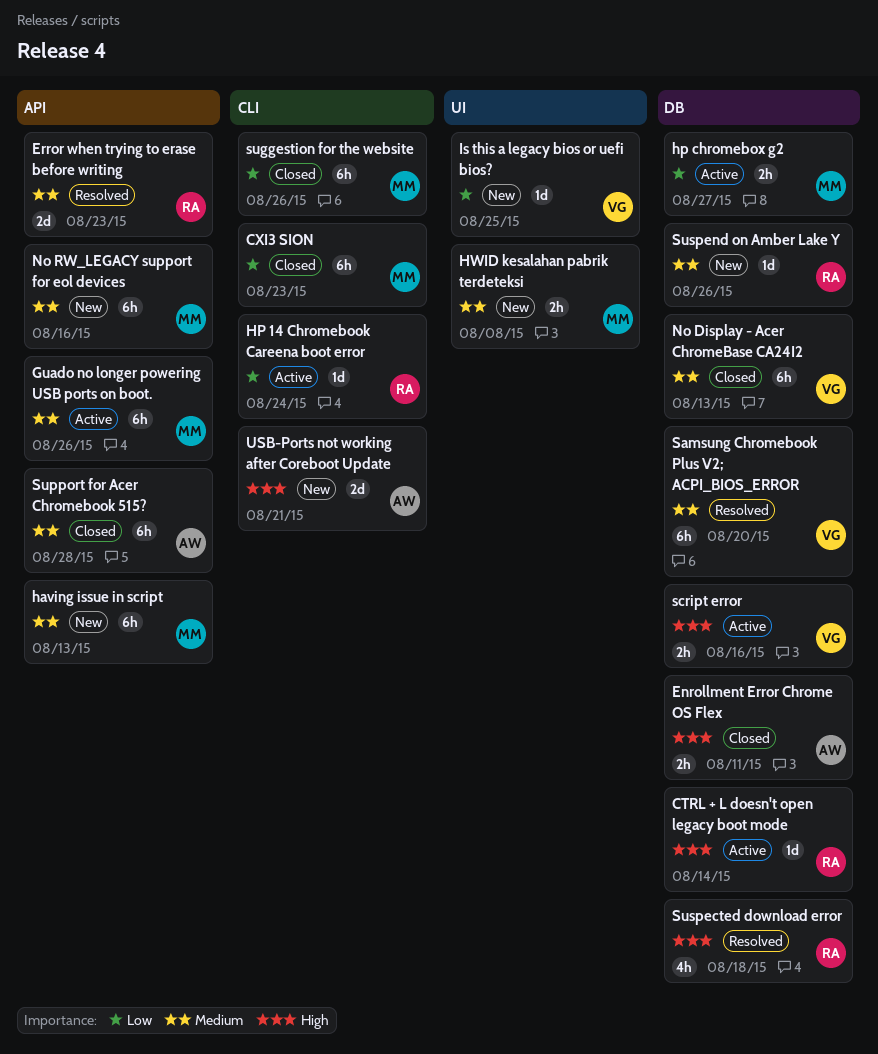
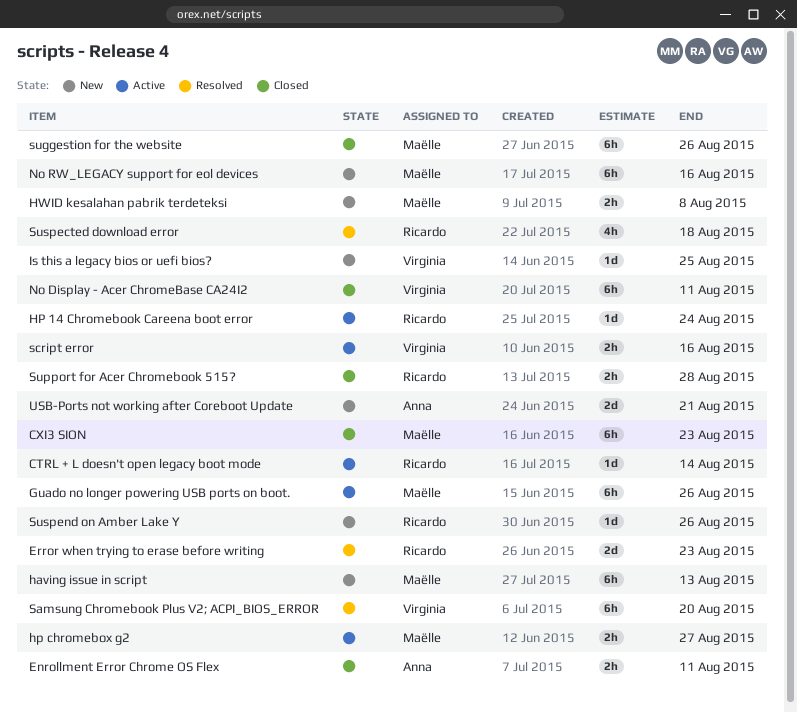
No Display - Acer ChromeBase CA24I2, due: Aug 13 -> Aug 11
Support for Acer Chromebook 515?, owner: Anna -> Ricardo
Support for Acer Chromebook 515?, estimate: 6h -> 2h

